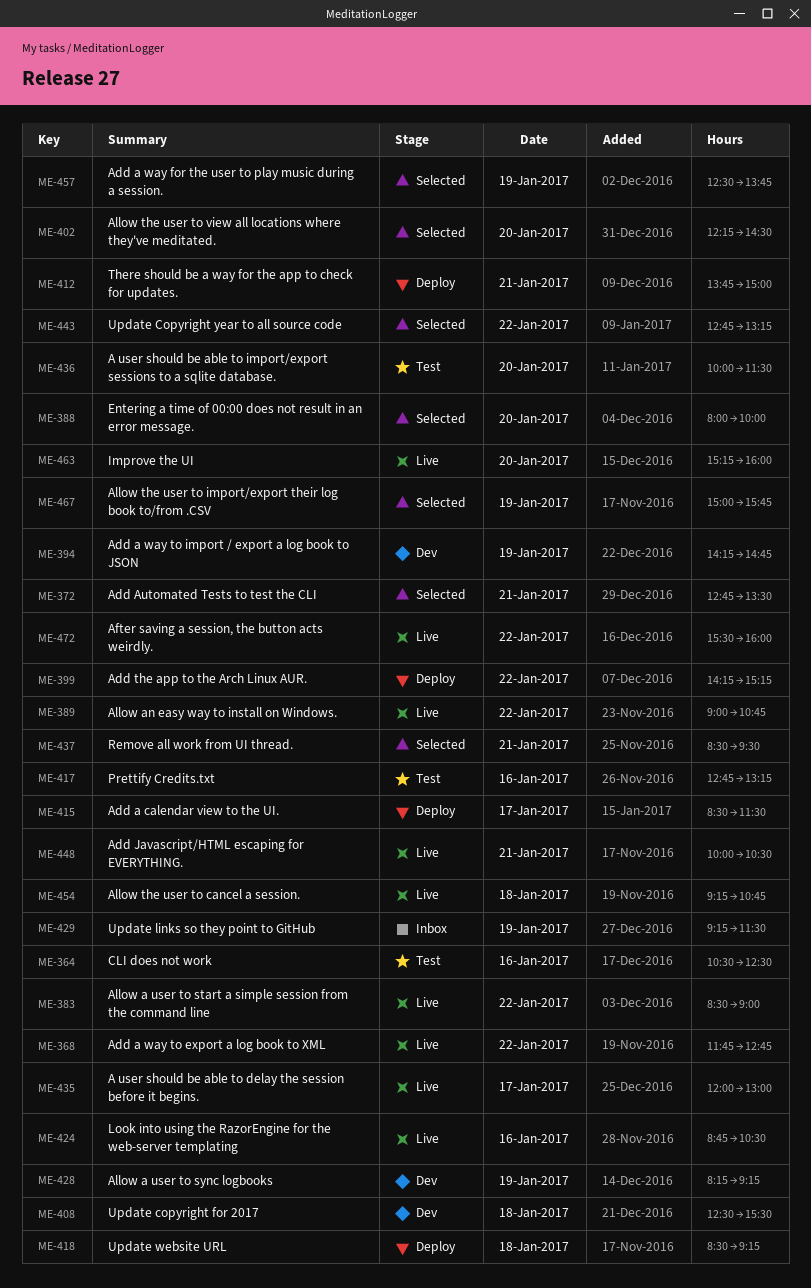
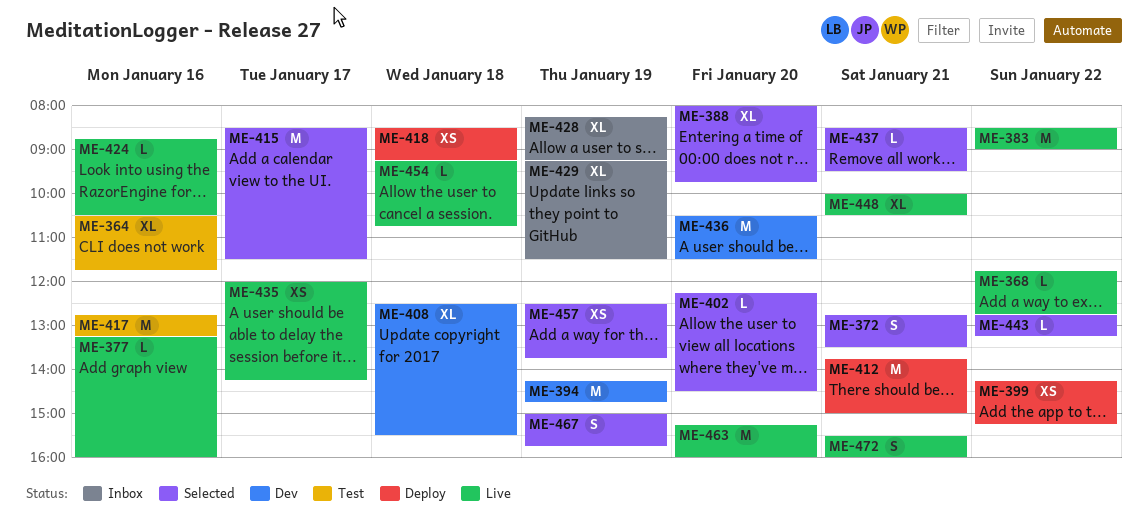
ME-364, ends: 12:30 -> 11:45
ME-377: none -> present
ME-388, ends: 10:00 -> 09:45
ME-389: present -> none
ME-415, status: Deploy -> Selected
ME-428, status: Dev -> Inbox
ME-435, ends: 13:00 -> 14:15
ME-436, status: Test -> Dev
ME-436, begins: 10:00 -> 10:30
ME-472, day: Jan 22 -> Jan 21

